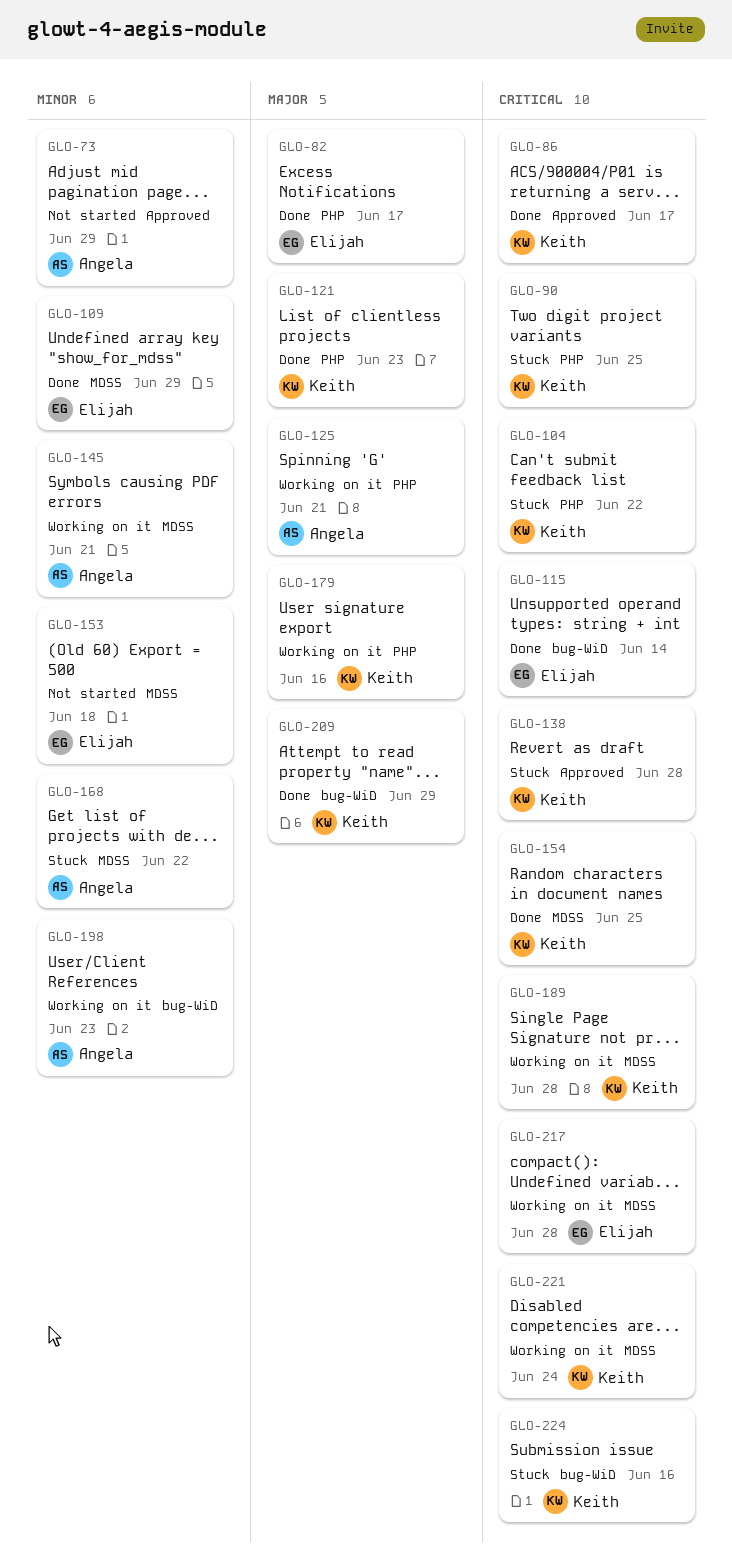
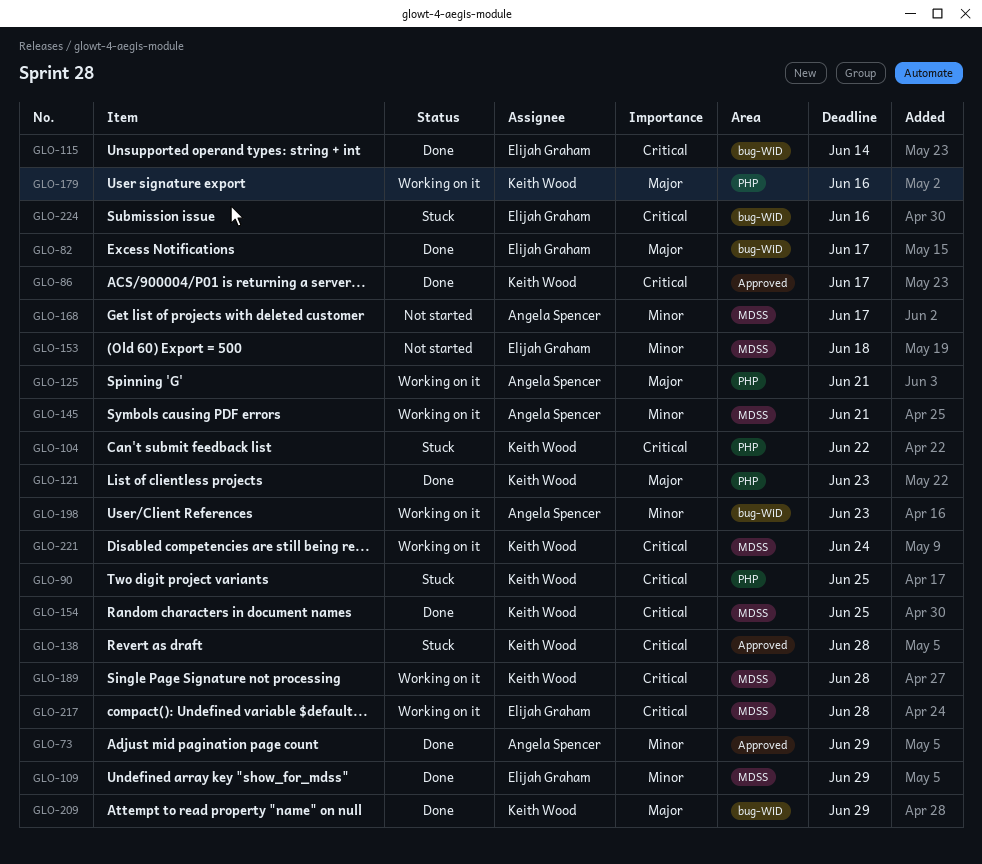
GLO-73, status: Not started -> Done
GLO-82, label: PHP -> bug-WiD
GLO-168, status: Stuck -> Not started
GLO-168, due: Jun 22 -> Jun 17
GLO-224, owner: Keith Wood -> Elijah Graham

